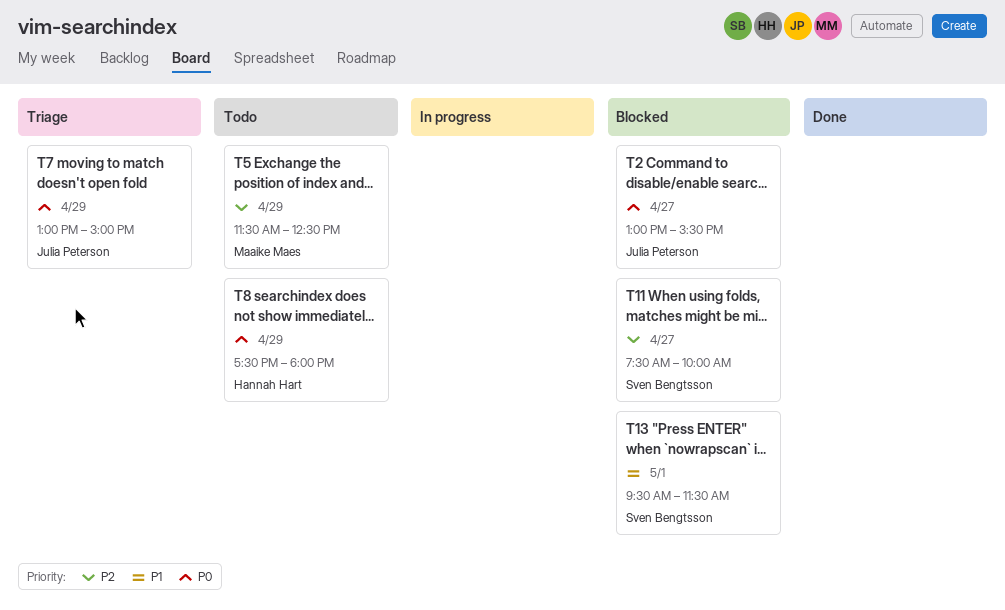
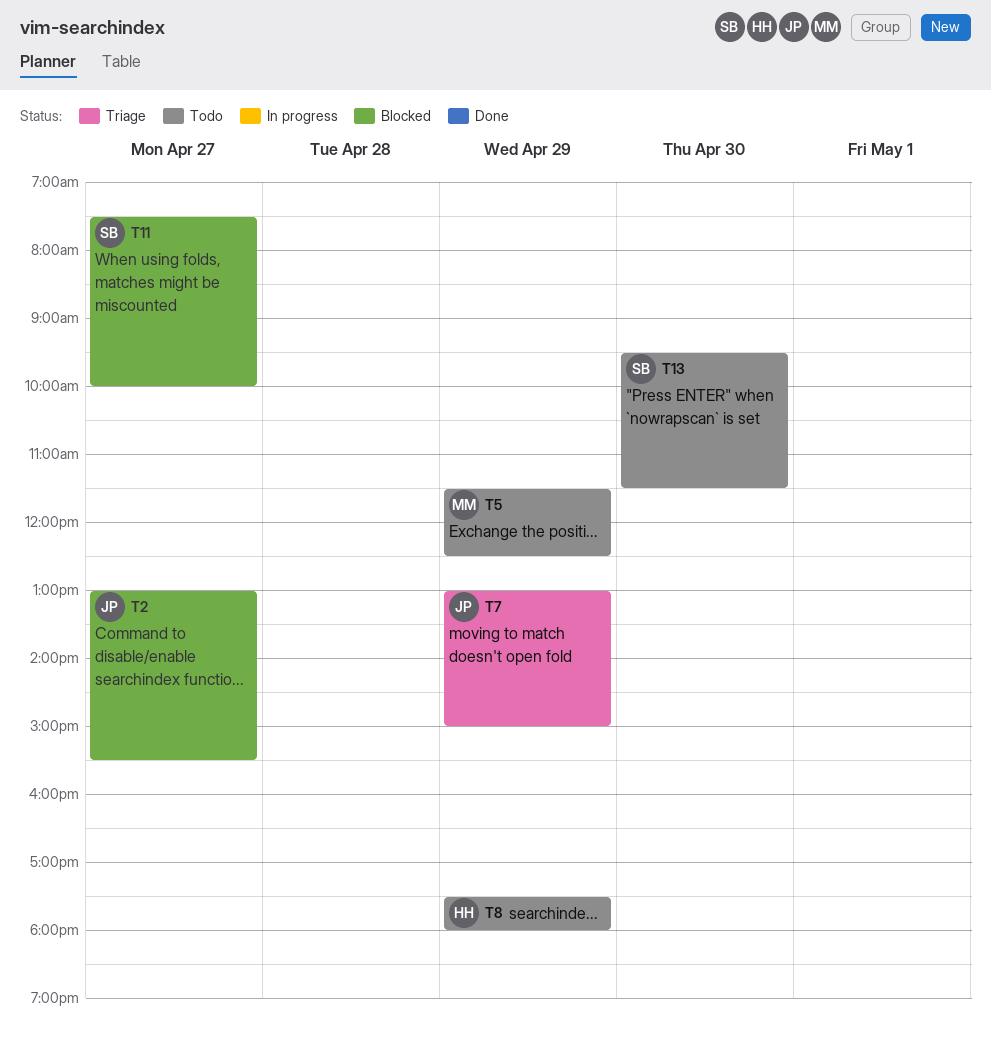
T13, status: Blocked -> Todo
T13, day: May 1 -> Apr 30

